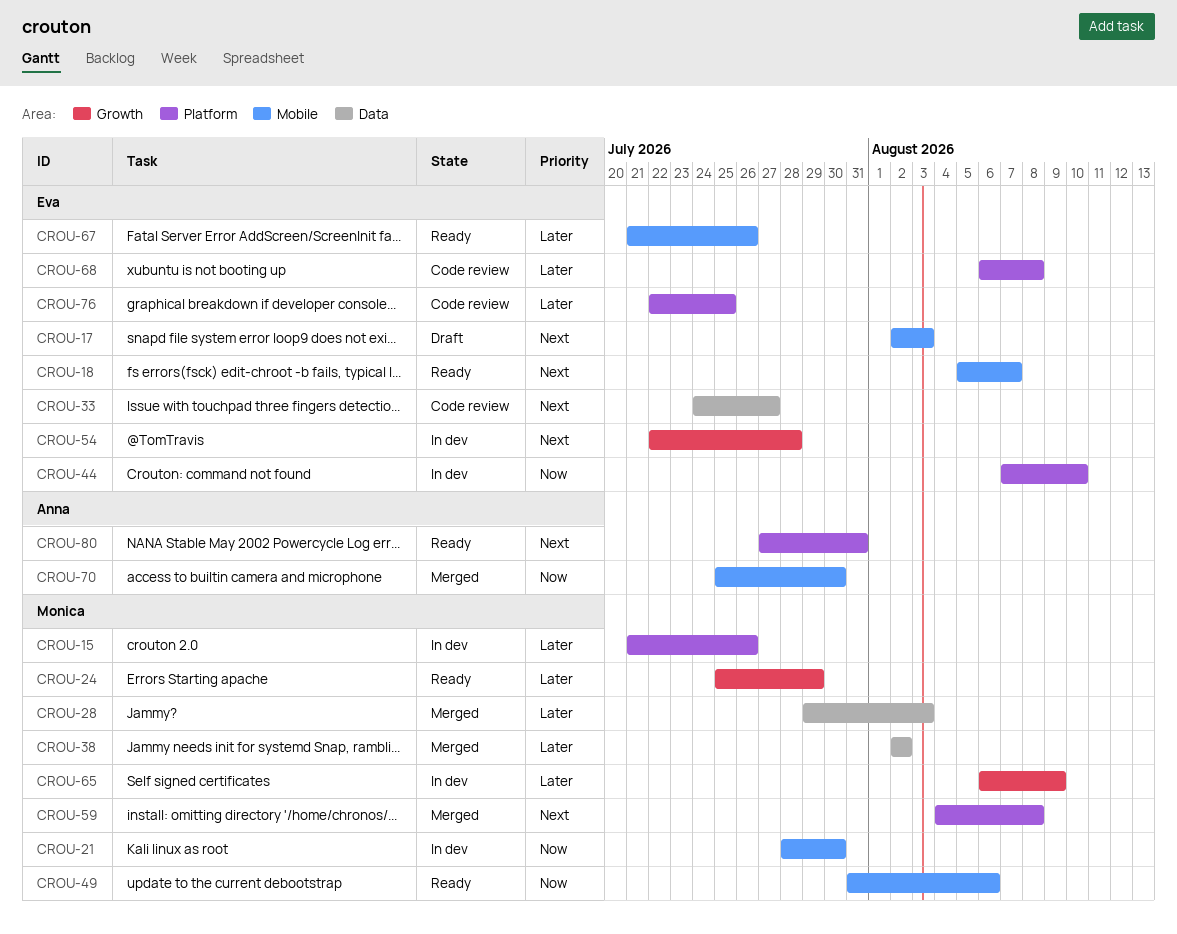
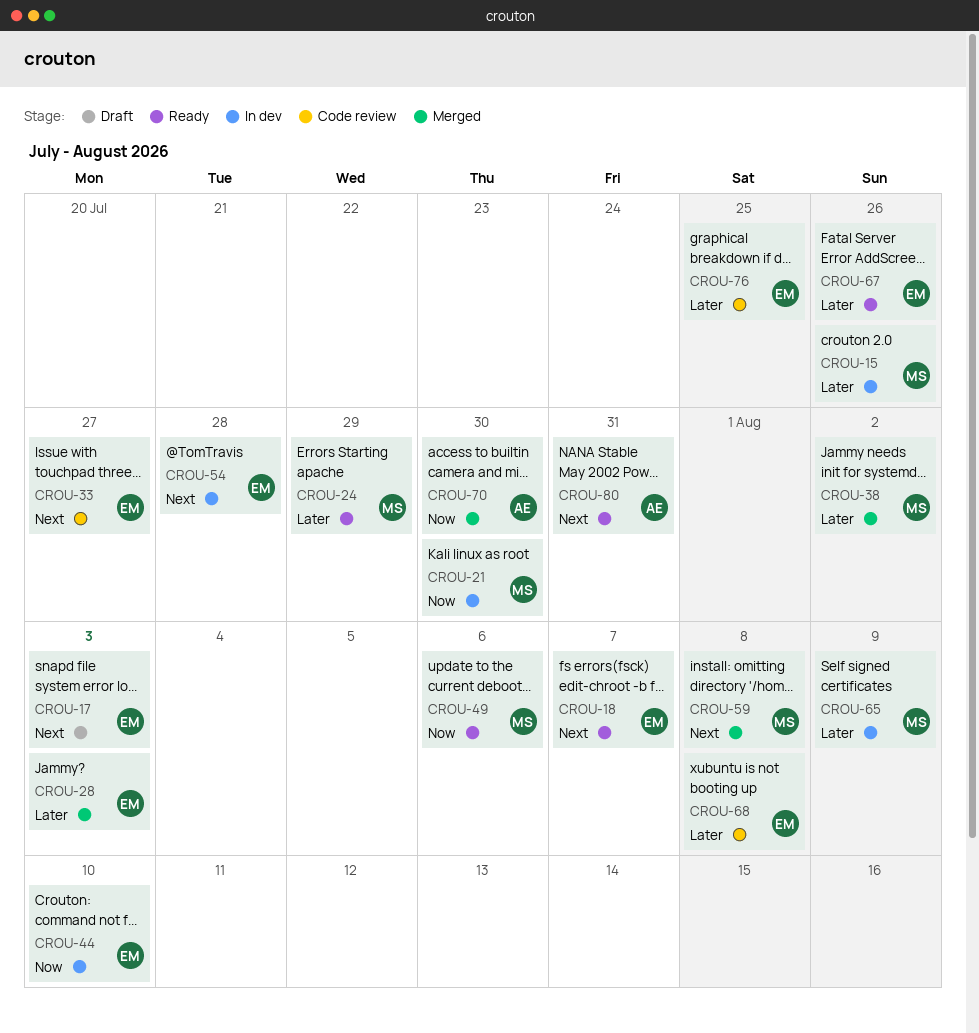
CROU-28, owner: Monica -> Eva

